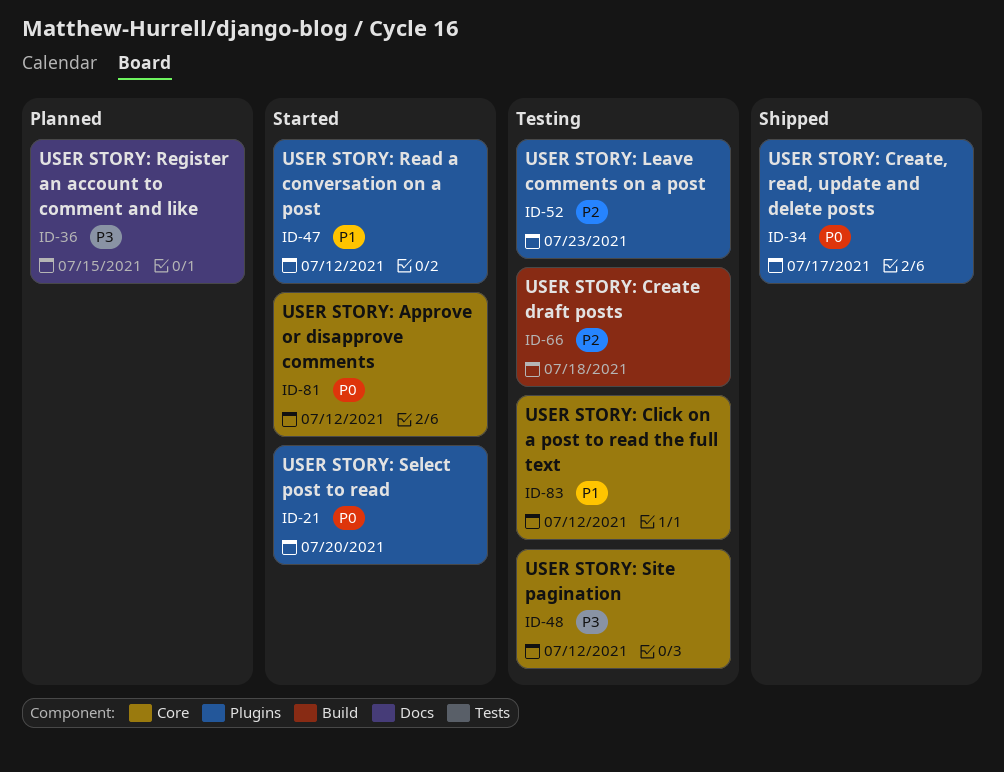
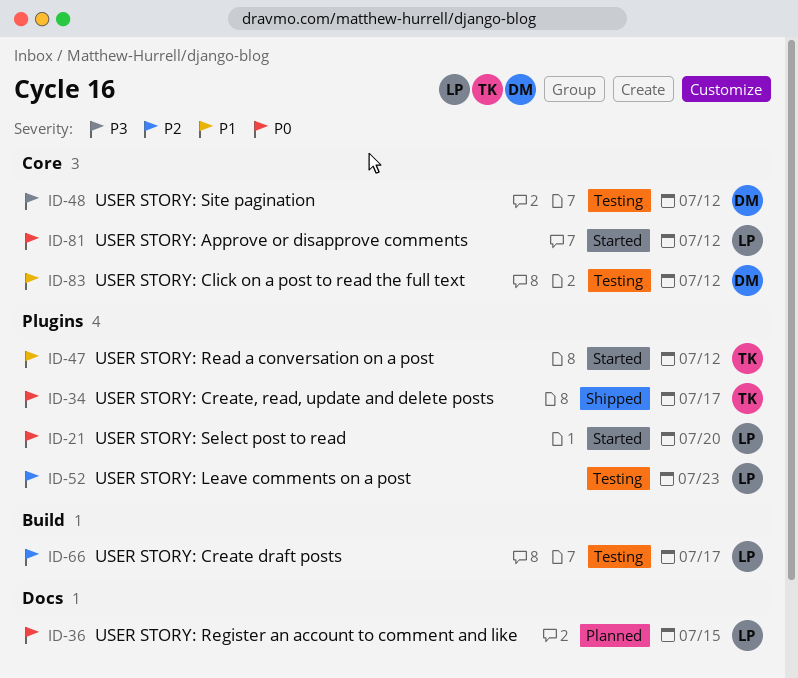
ID-36, priority: P3 -> P0
ID-66, due: Jul 18 -> Jul 17

